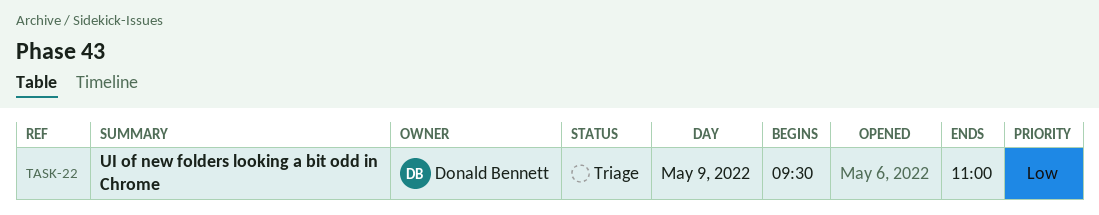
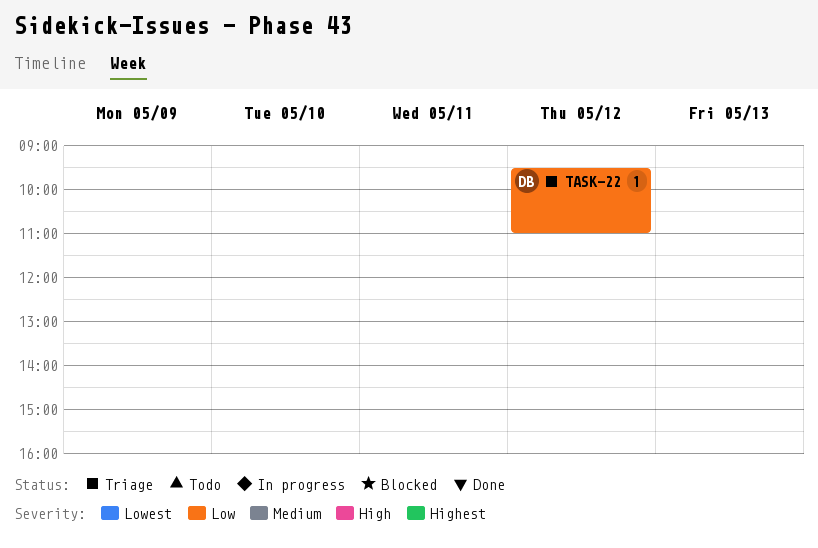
TASK-22, day: May 9 -> May 12

